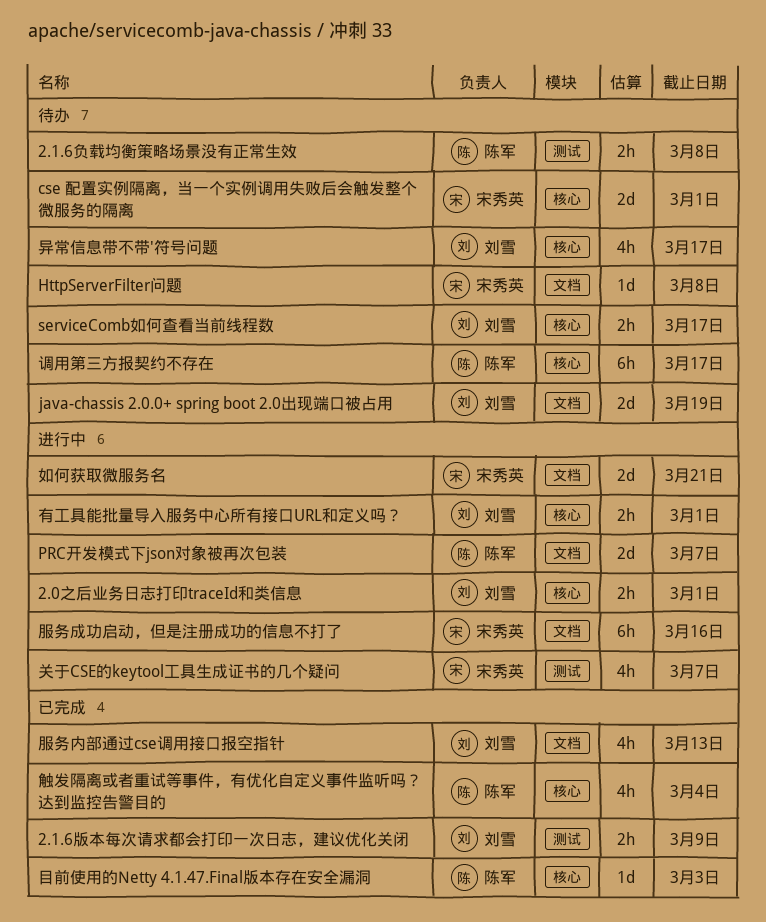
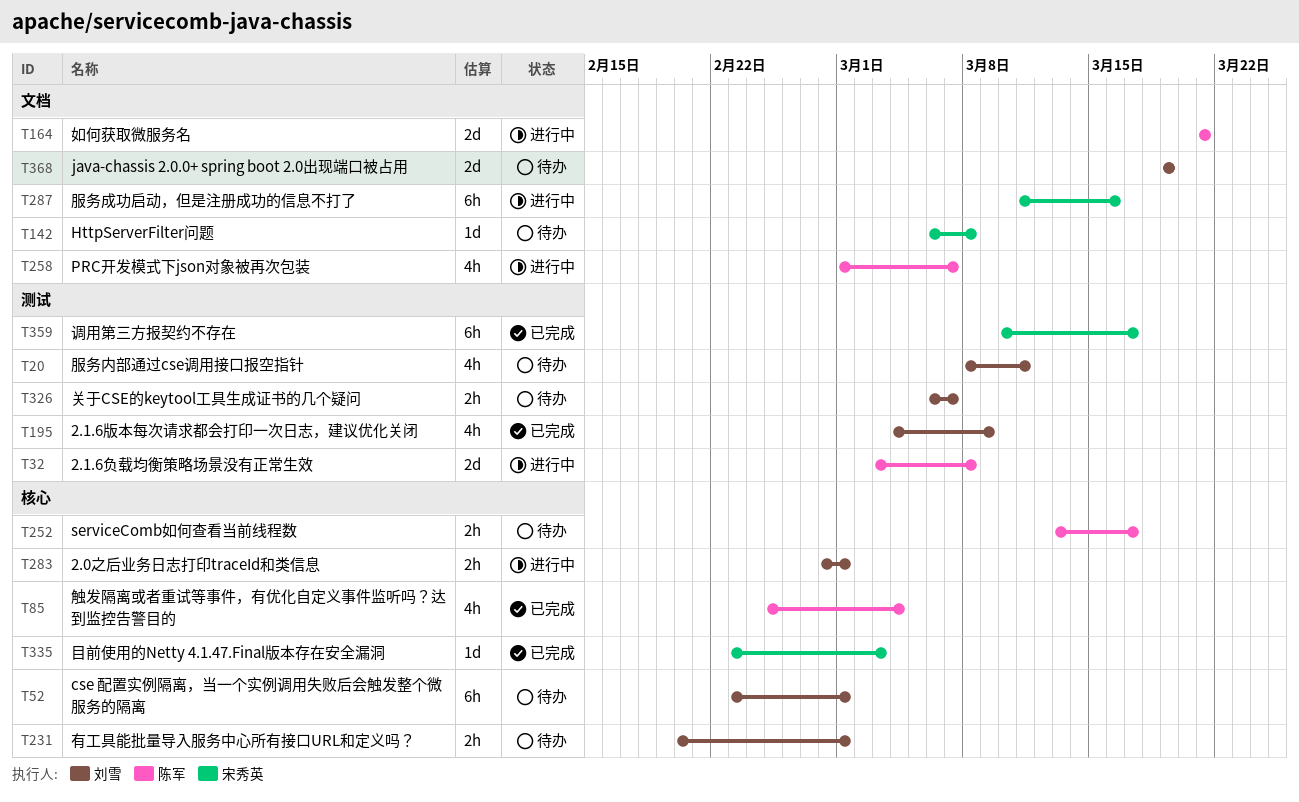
2.1.6版本每次请求都会打印一次日志，建议优化关闭, estimate: 2h -> 4h
2.1.6负载均衡策略场景没有正常生效, status: 待办 -> 进行中
2.1.6负载均衡策略场景没有正常生效, estimate: 2h -> 2d
cse 配置实例隔离，当一个实例调用失败后会触发整个微服务的隔离, owner: 宋秀英 -> 刘雪
cse 配置实例隔离，当一个实例调用失败后会触发整个微服务的隔离, estimate: 2d -> 6h
PRC开发模式下json对象被再次包装, estimate: 2d -> 4h
serviceComb如何查看当前线程数, owner: 刘雪 -> 陈军
关于CSE的keytool工具生成证书的几个疑问, status: 进行中 -> 待办
关于CSE的keytool工具生成证书的几个疑问, owner: 宋秀英 -> 刘雪
关于CSE的keytool工具生成证书的几个疑问, estimate: 4h -> 2h
如何获取微服务名, owner: 宋秀英 -> 陈军
异常信息带不带'符号问题: present -> none
有工具能批量导入服务中心所有接口URL和定义吗？, status: 进行中 -> 待办
服务内部通过cse调用接口报空指针, status: 已完成 -> 待办
服务内部通过cse调用接口报空指针, label: 文档 -> 测试
服务内部通过cse调用接口报空指针, due: Mar 13 -> Mar 11
目前使用的Netty 4.1.47.Final版本存在安全漏洞, owner: 陈军 -> 宋秀英
调用第三方报契约不存在, status: 待办 -> 已完成
调用第三方报契约不存在, owner: 陈军 -> 宋秀英
调用第三方报契约不存在, label: 核心 -> 测试

